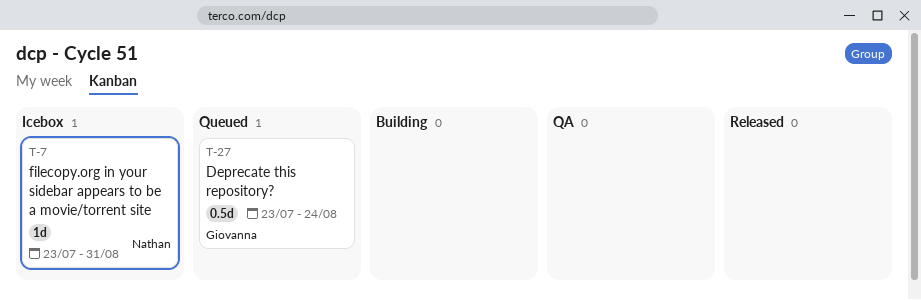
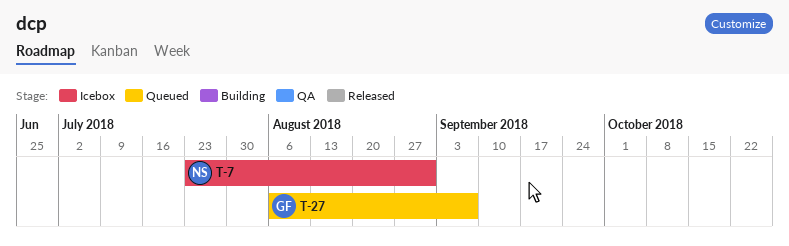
T-27, start: Jul 23 -> Aug 6
T-27, due: Aug 24 -> Sep 7

